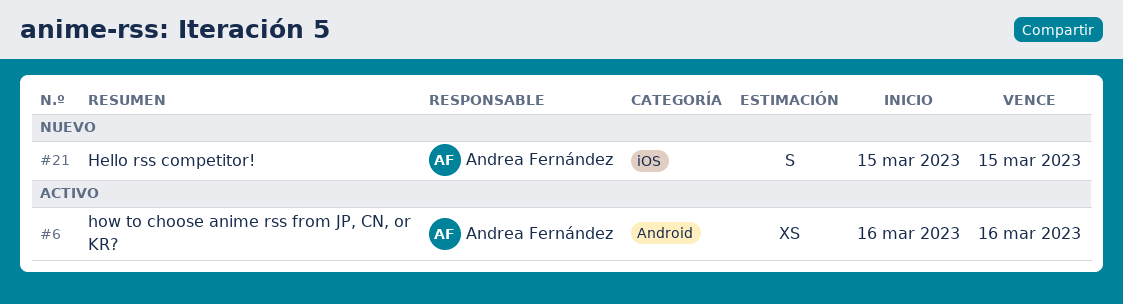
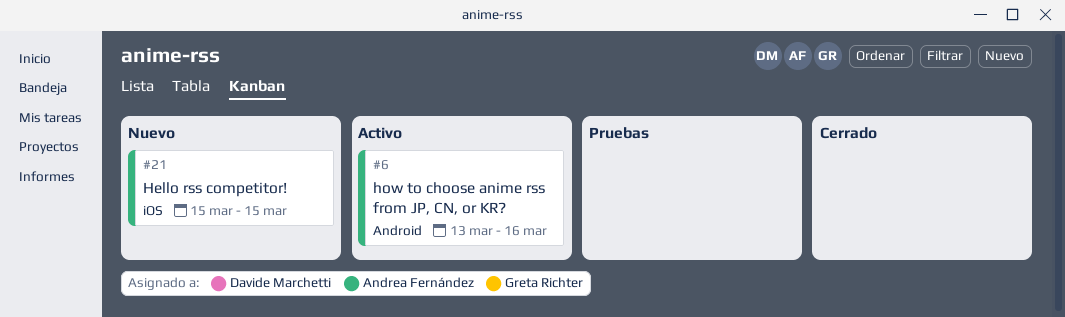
#6, start: Mar 16 -> Mar 13

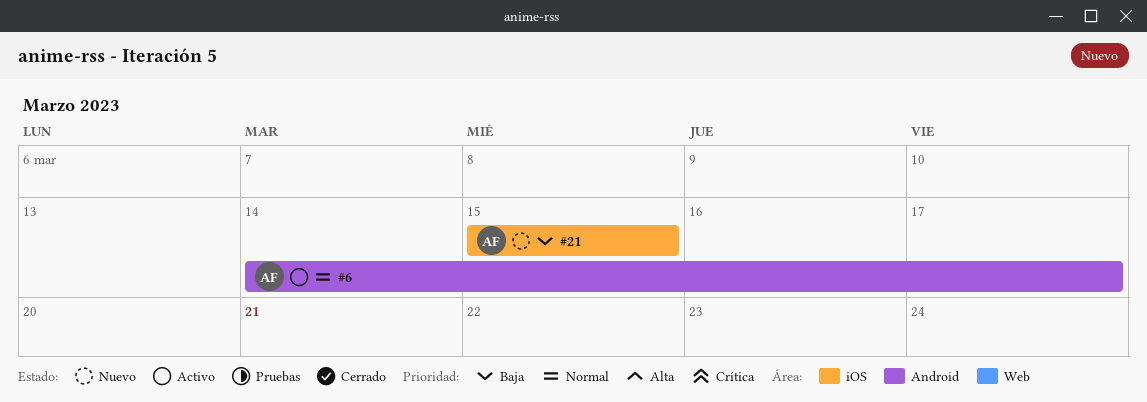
#6, start: Mar 13 -> Mar 14
#6, due: Mar 16 -> Mar 17

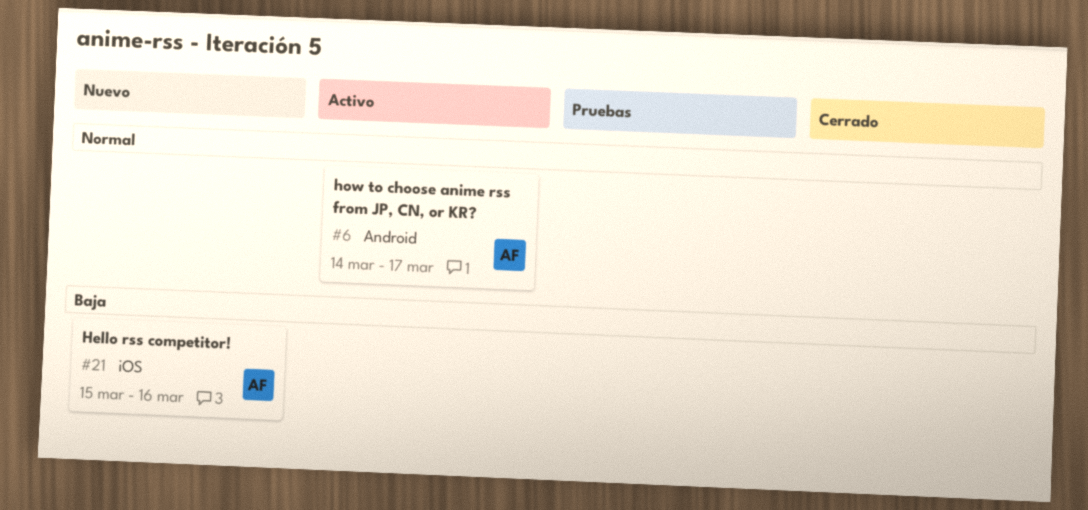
#21, due: Mar 15 -> Mar 16

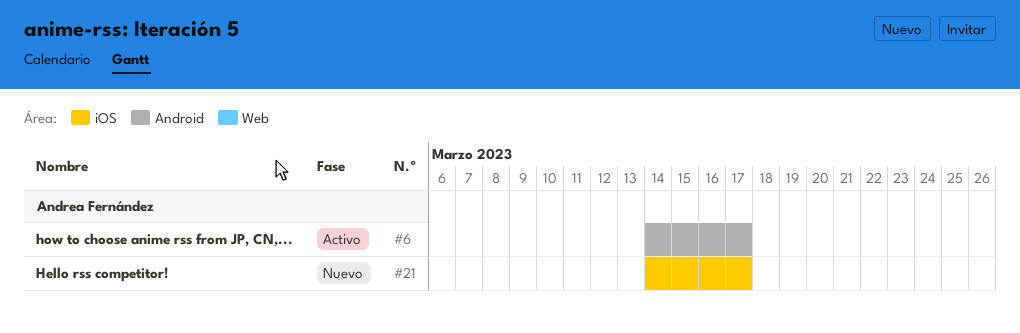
#21, start: Mar 15 -> Mar 14
#21, due: Mar 16 -> Mar 17

